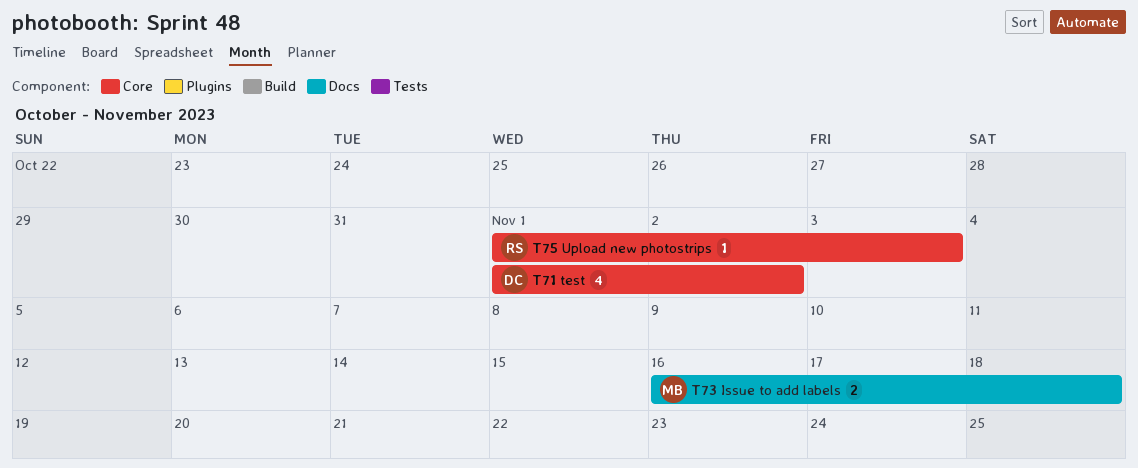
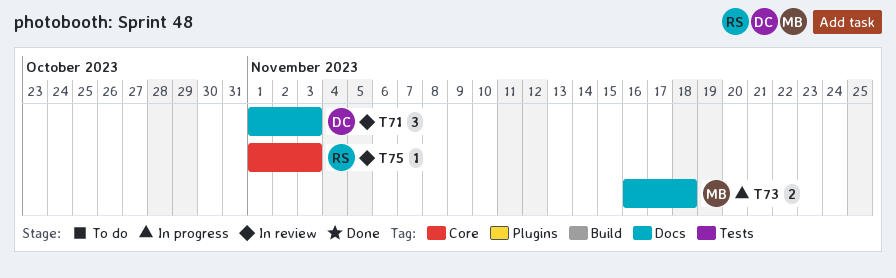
T71, label: Core -> Docs
T71, estimate: 4 -> 3
T71, due: Nov 2 -> Nov 3

